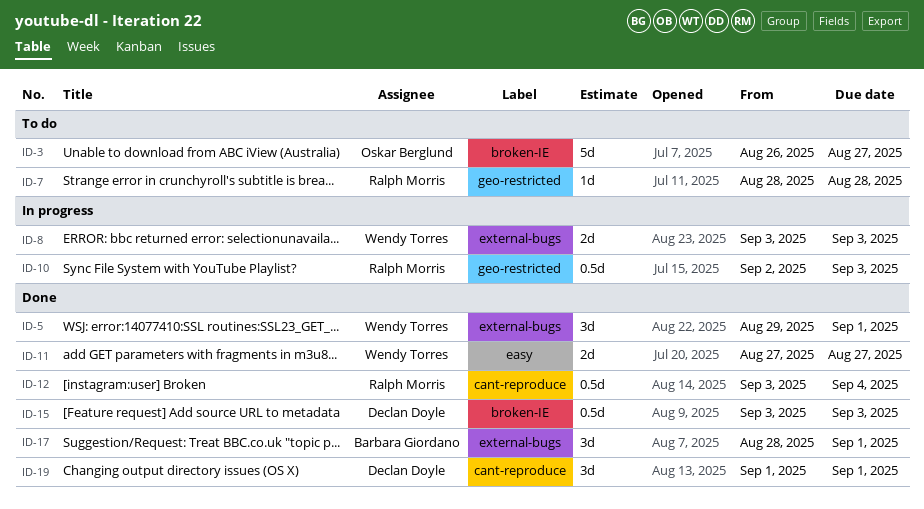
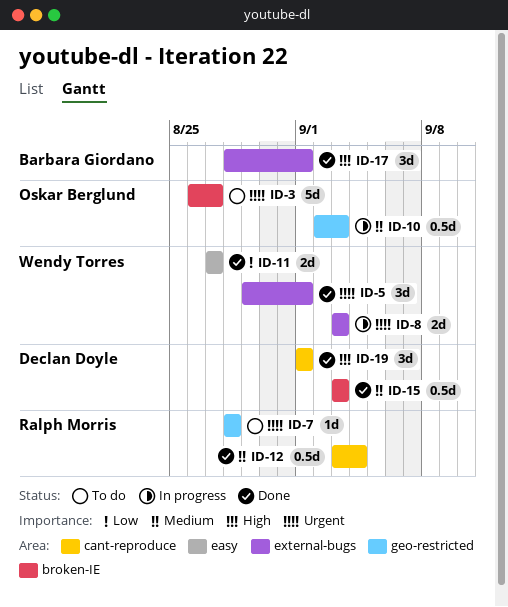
ID-10, owner: Ralph Morris -> Oskar Berglund

